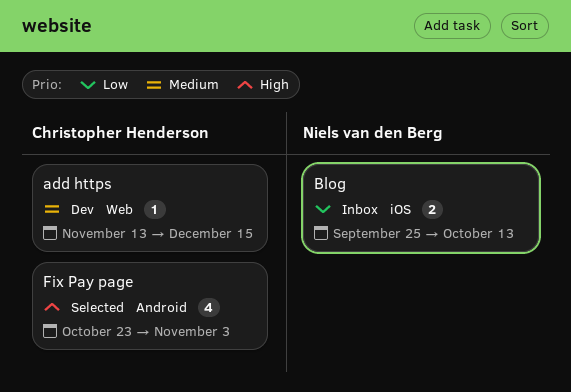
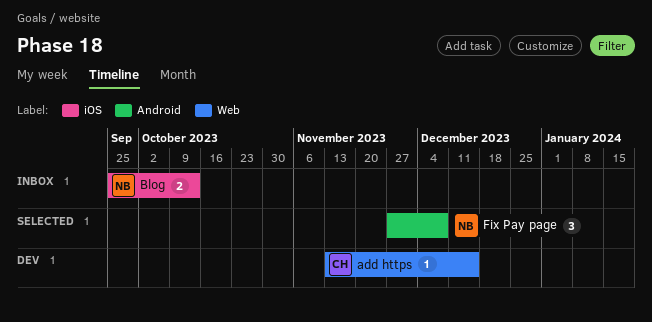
Fix Pay page, owner: Christopher Henderson -> Niels van den Berg
Fix Pay page, estimate: 4 -> 3
Fix Pay page, start: Oct 23 -> Nov 27
Fix Pay page, due: Nov 3 -> Dec 8

